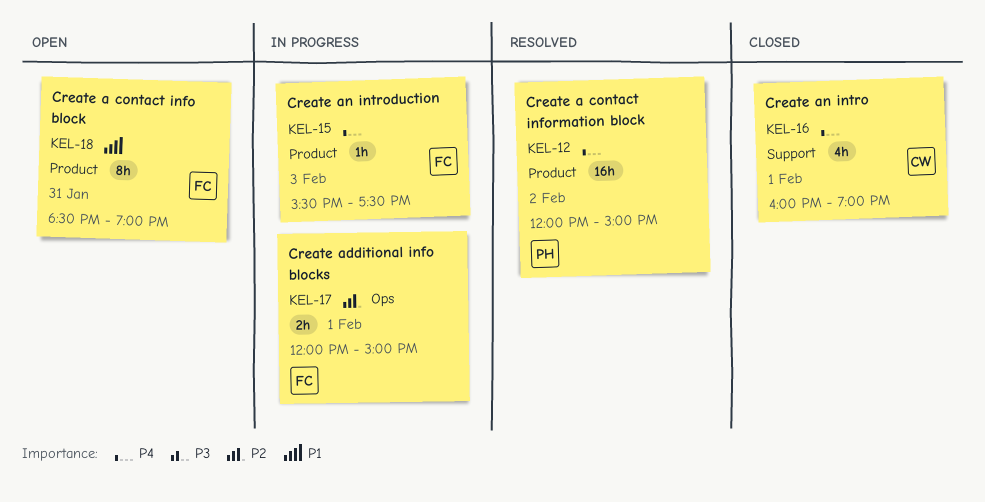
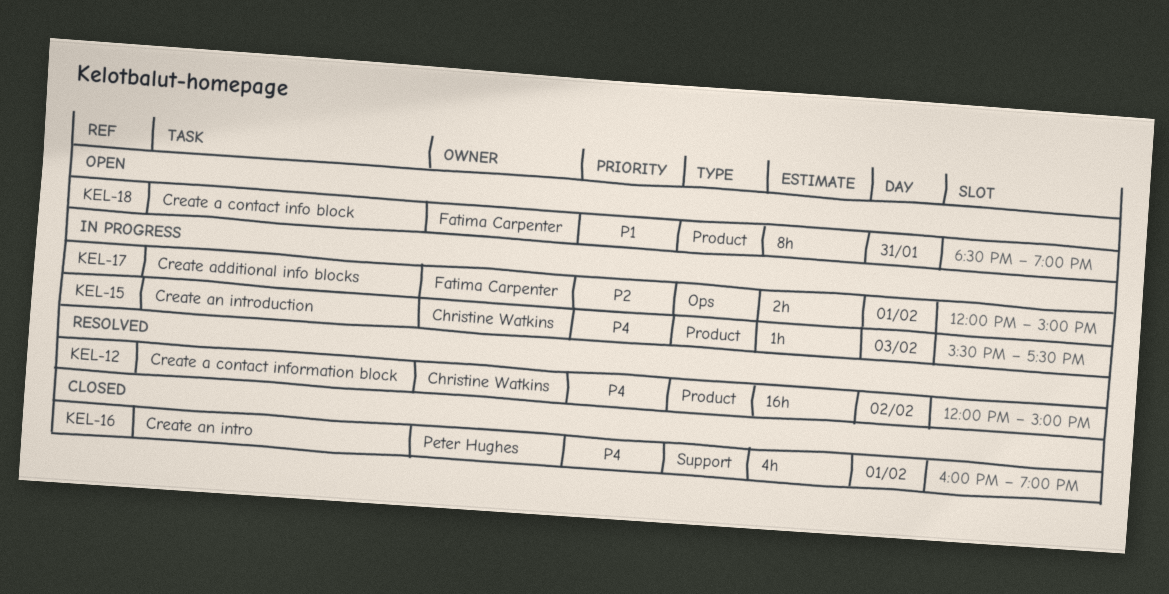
KEL-12, owner: Peter Hughes -> Christine Watkins
KEL-15, owner: Fatima Carpenter -> Christine Watkins
KEL-16, owner: Christine Watkins -> Peter Hughes

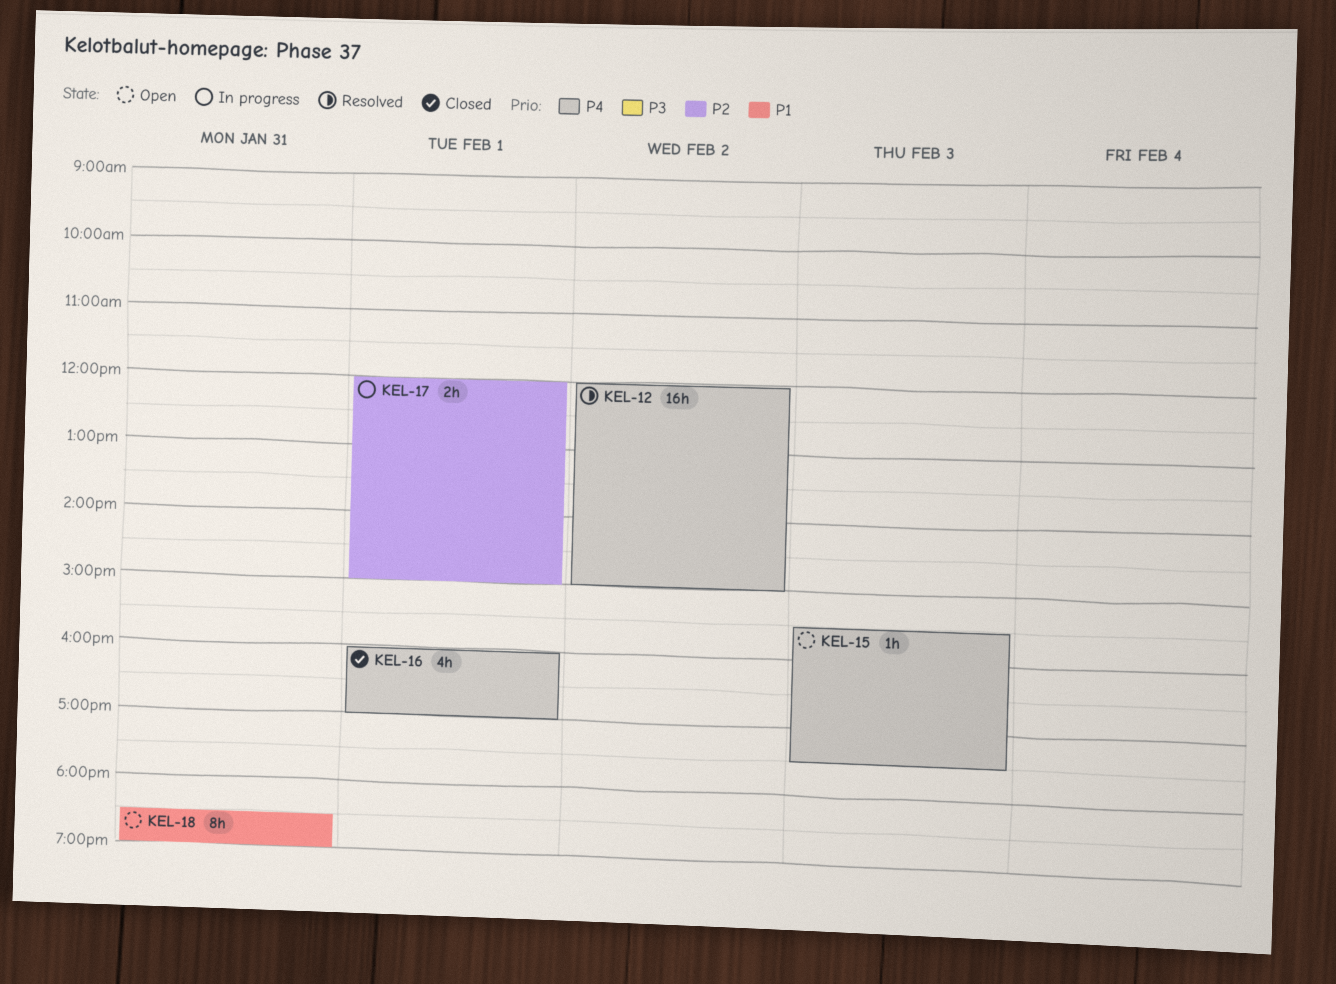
KEL-15, status: In progress -> Open
KEL-16, ends: 19:00 -> 17:00

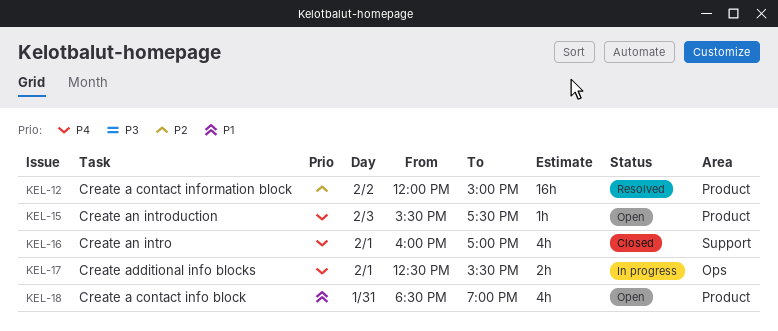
KEL-12, priority: P4 -> P2
KEL-17, priority: P2 -> P4
KEL-17, begins: 12:00 -> 12:30
KEL-17, ends: 15:00 -> 15:30
KEL-18, estimate: 8h -> 4h

